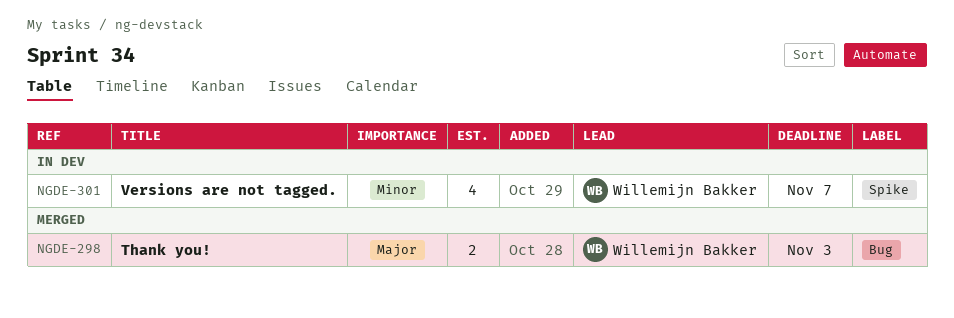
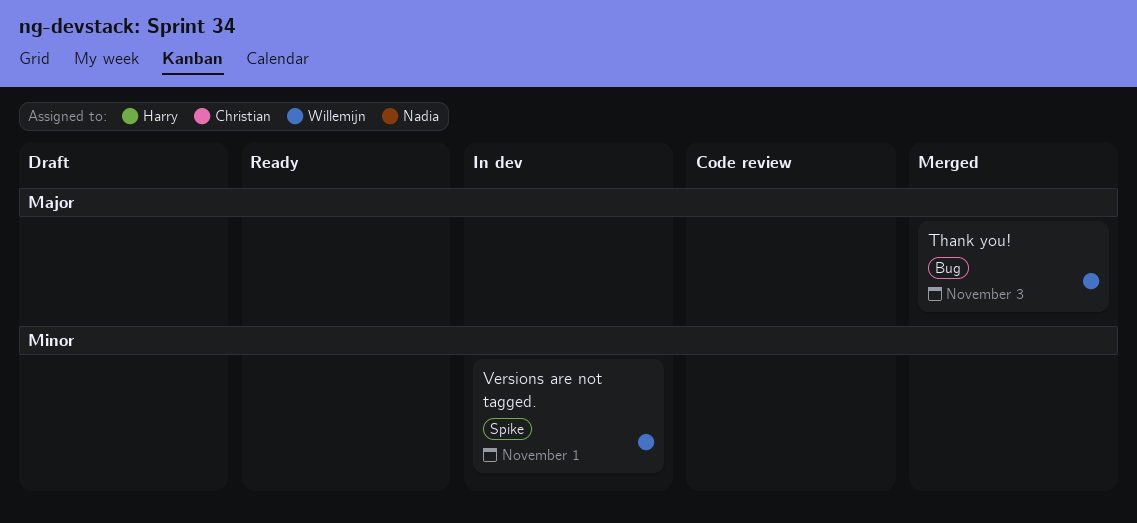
Versions are not tagged., due: Nov 7 -> Nov 1

